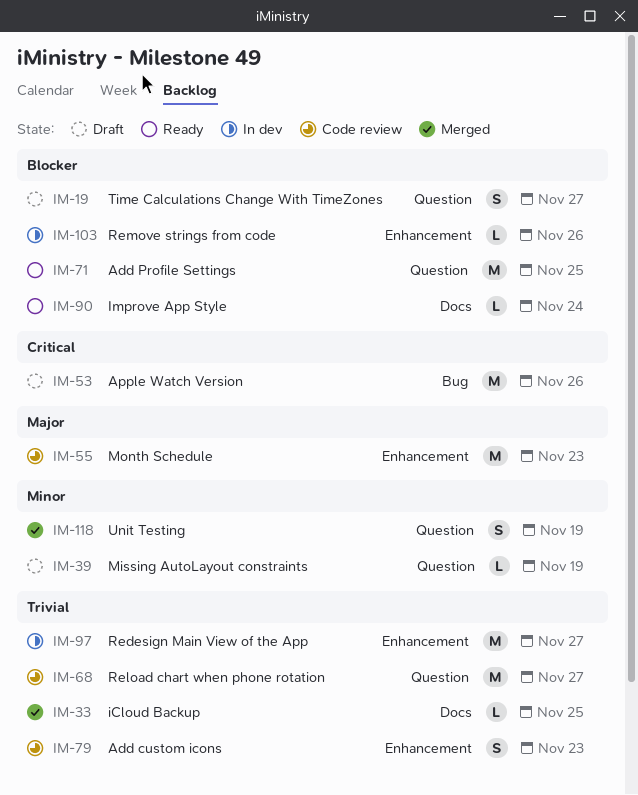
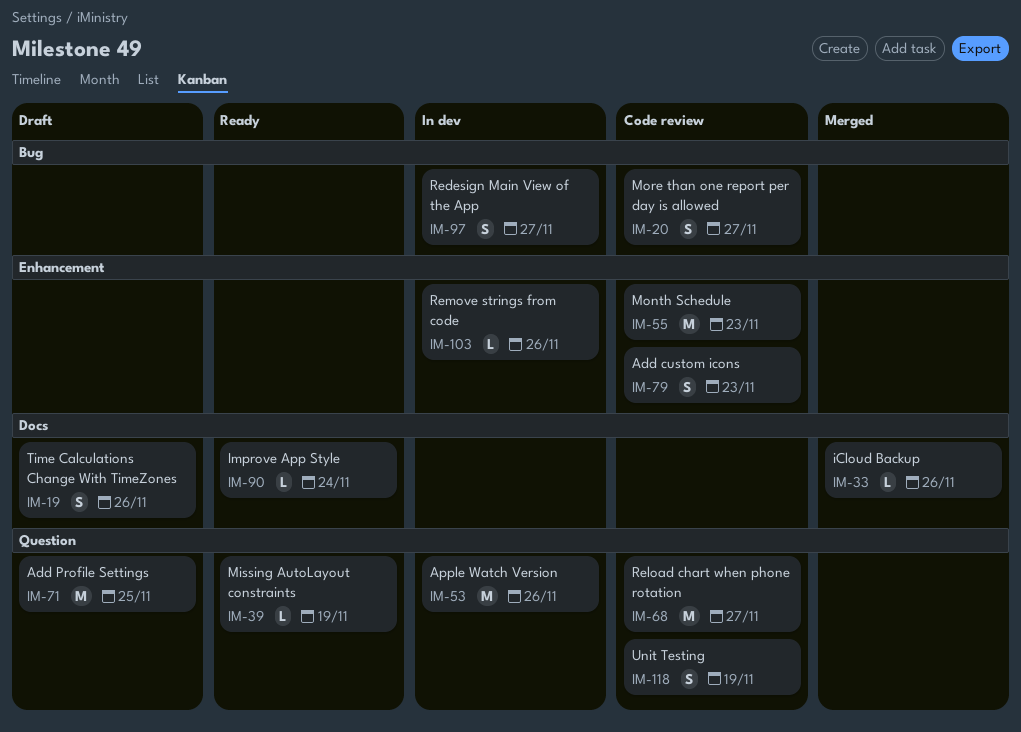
IM-19, label: Question -> Docs
IM-19, due: Nov 27 -> Nov 26
IM-20: none -> present
IM-33, due: Nov 25 -> Nov 26
IM-39, status: Draft -> Ready
IM-53, status: Draft -> In dev
IM-53, label: Bug -> Question
IM-71, status: Ready -> Draft
IM-97, label: Enhancement -> Bug
IM-97, estimate: M -> S
IM-118, status: Merged -> Code review

